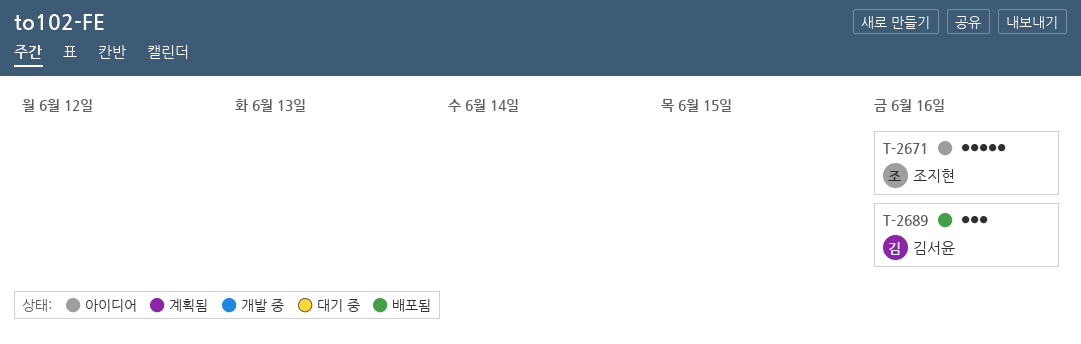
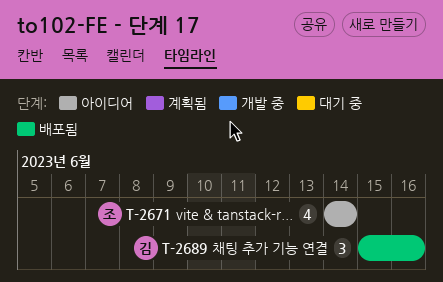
T-2671, estimate: 5 -> 4
T-2671, due: Jun 16 -> Jun 14

